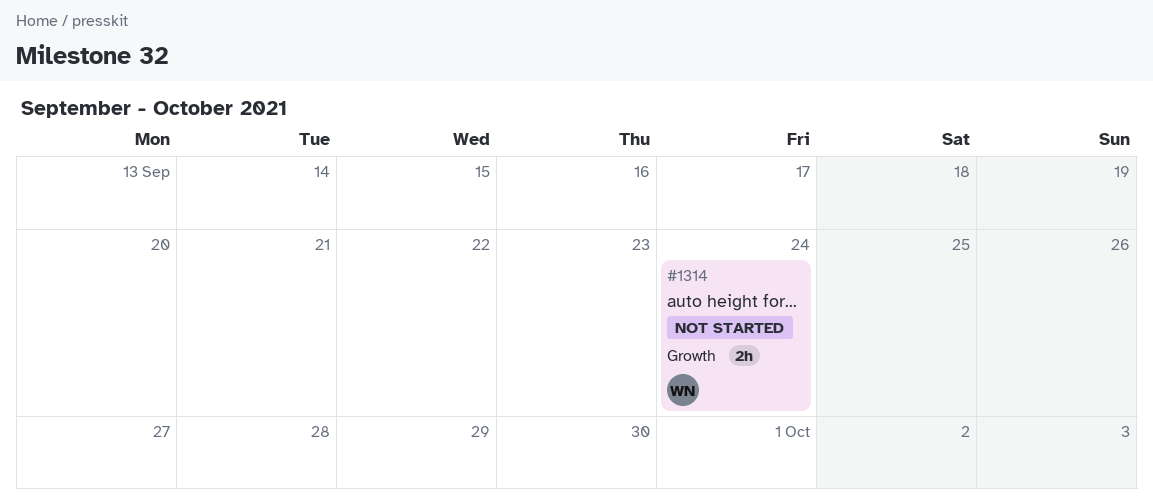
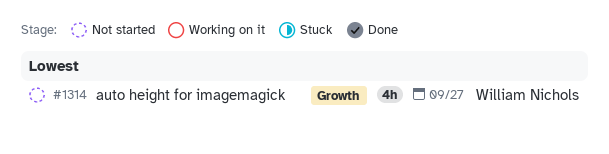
#1314, estimate: 2h -> 4h
#1314, due: Sep 24 -> Sep 27

